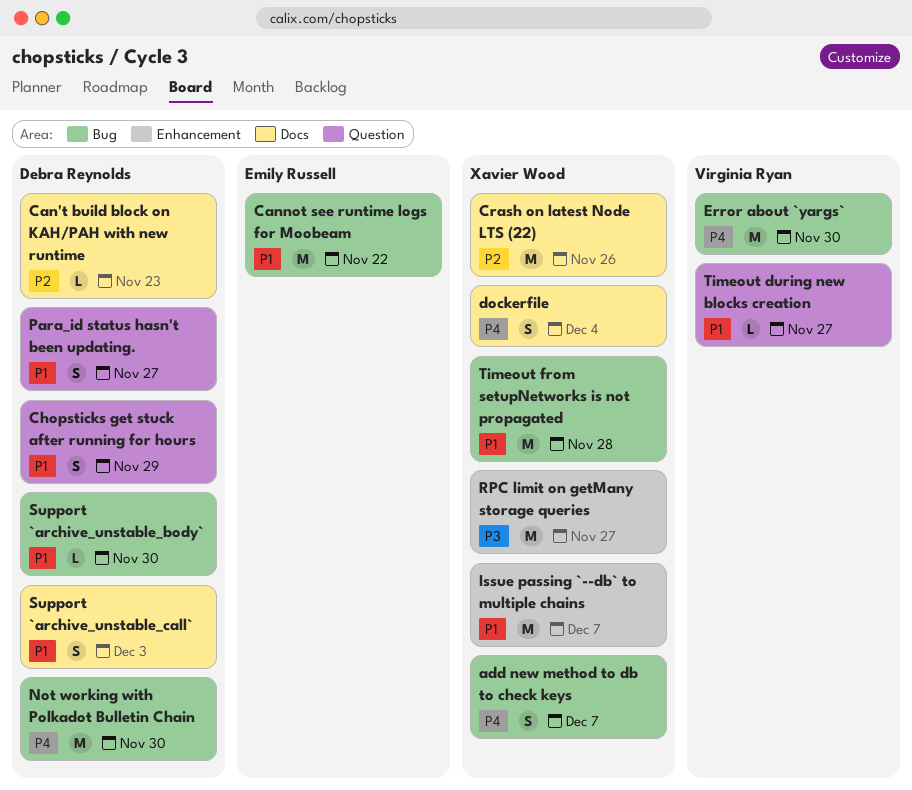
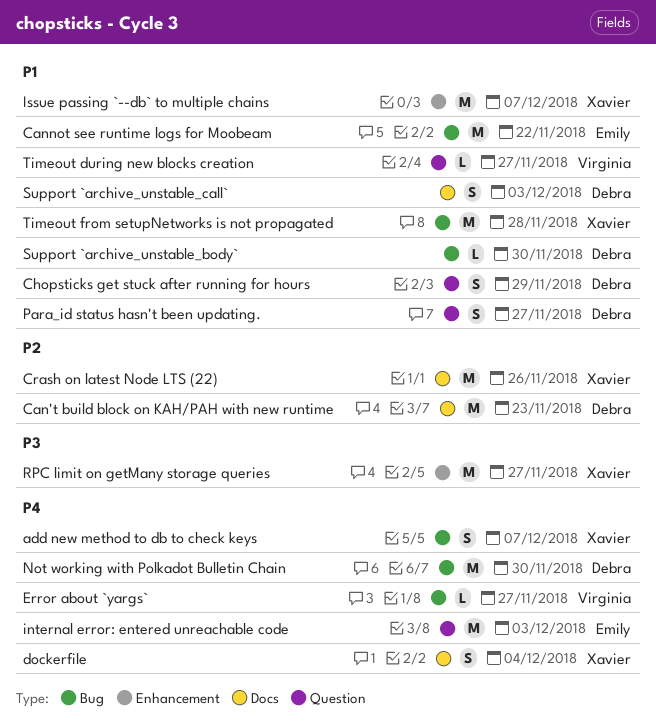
Can't build block on KAH/PAH with new runtime, estimate: L -> M
Error about `yargs`, estimate: M -> L
Error about `yargs`, due: Nov 30 -> Nov 27
internal error: entered unreachable code: none -> present

